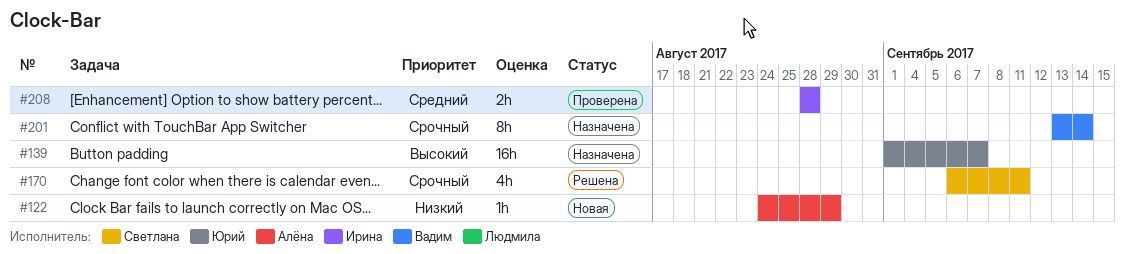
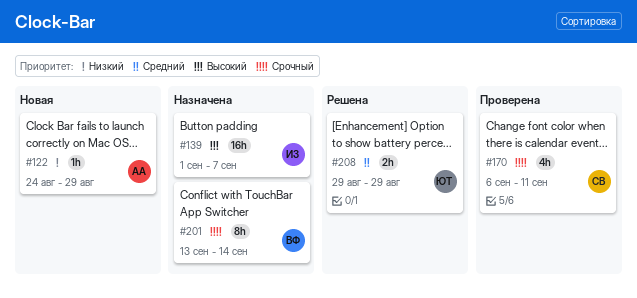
#139, owner: Юрий -> Ирина
#170, status: Решена -> Проверена
#208, status: Проверена -> Решена
#208, owner: Ирина -> Юрий
#208, start: Aug 28 -> Aug 29
#208, due: Aug 28 -> Aug 29

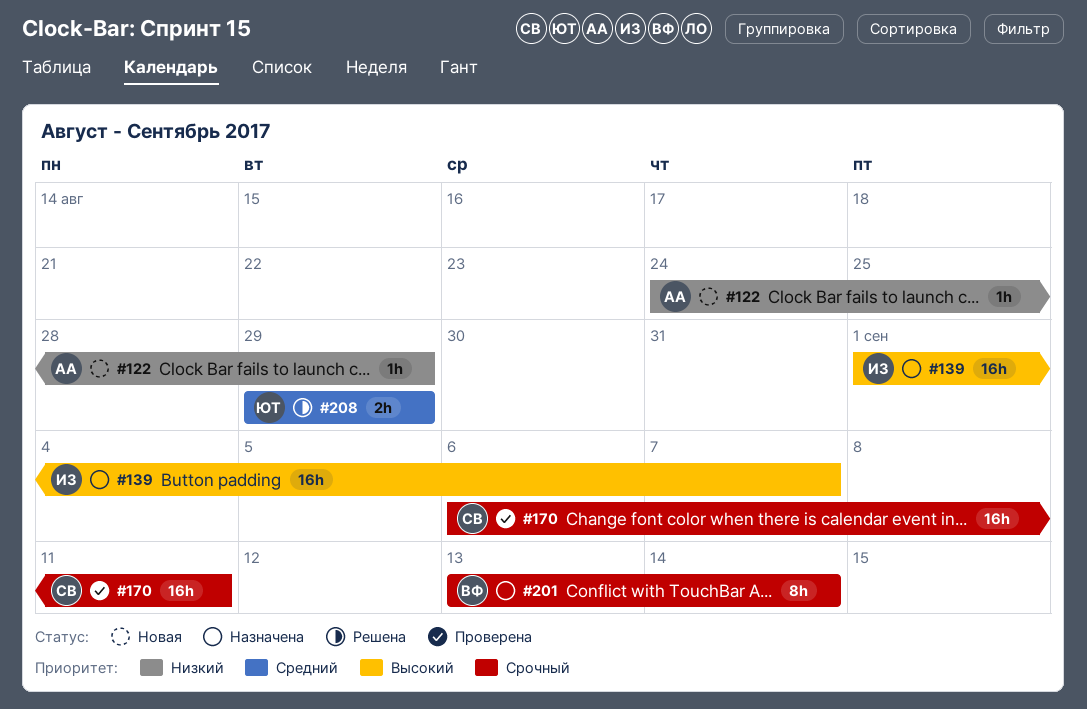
#170, estimate: 4h -> 16h

